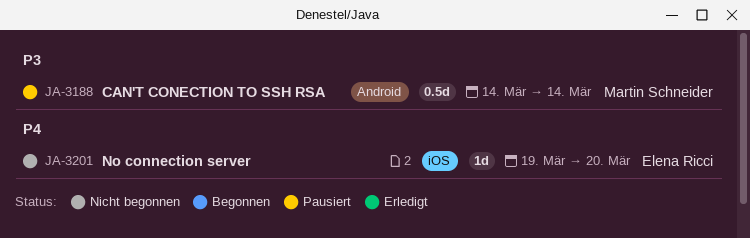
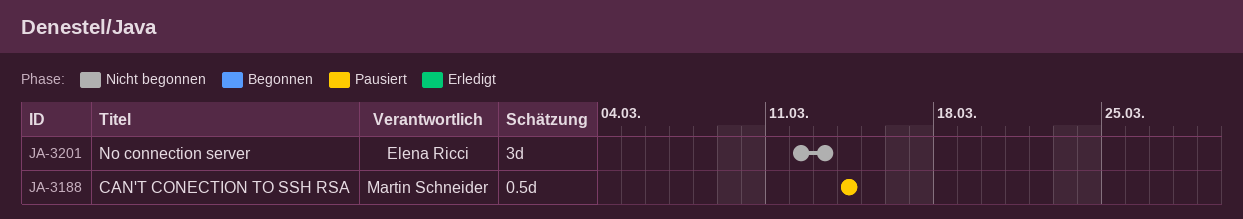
JA-3201, estimate: 1d -> 3d
JA-3201, start: Mar 19 -> Mar 12
JA-3201, due: Mar 20 -> Mar 13

